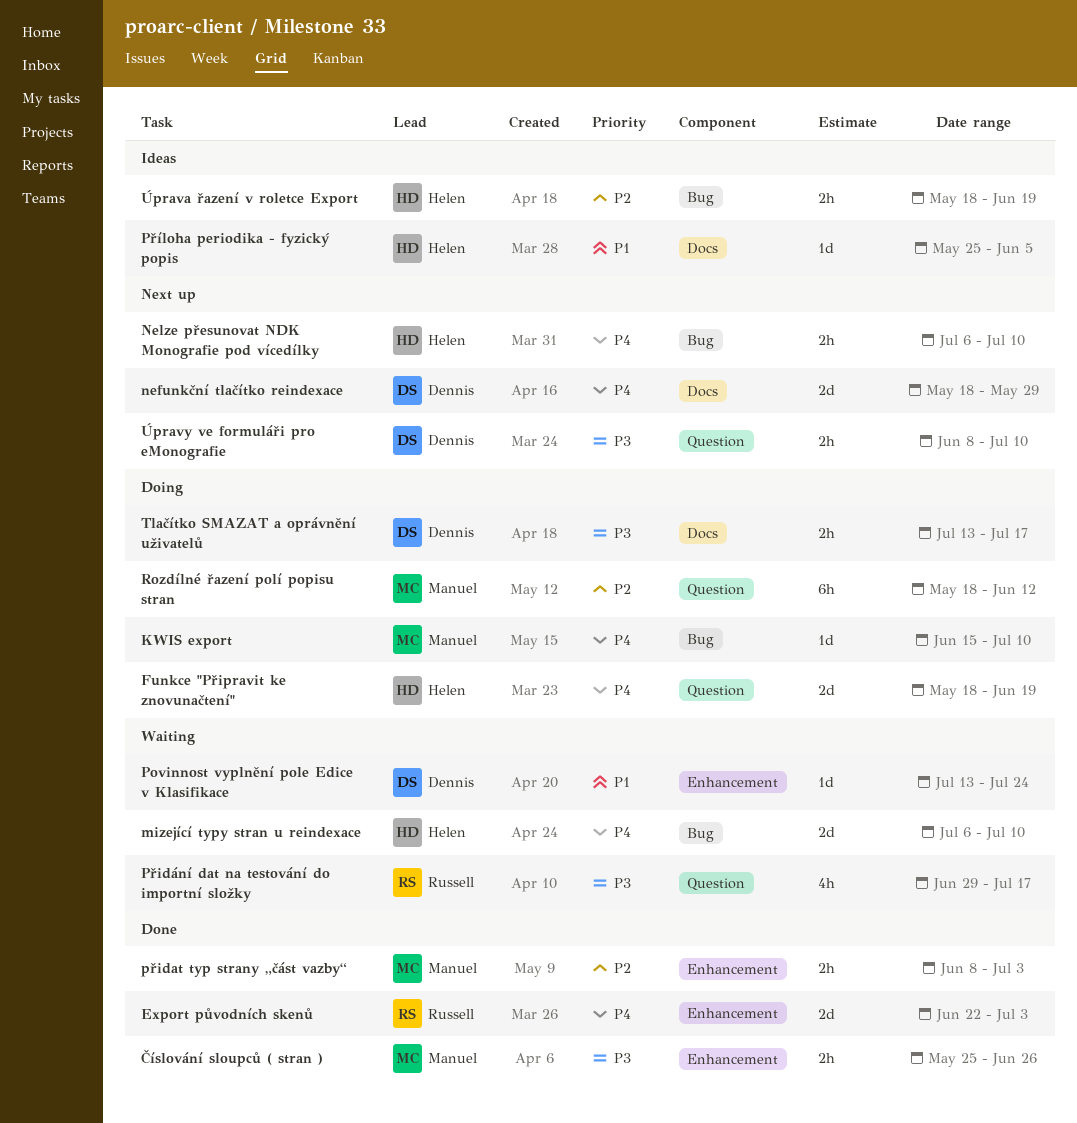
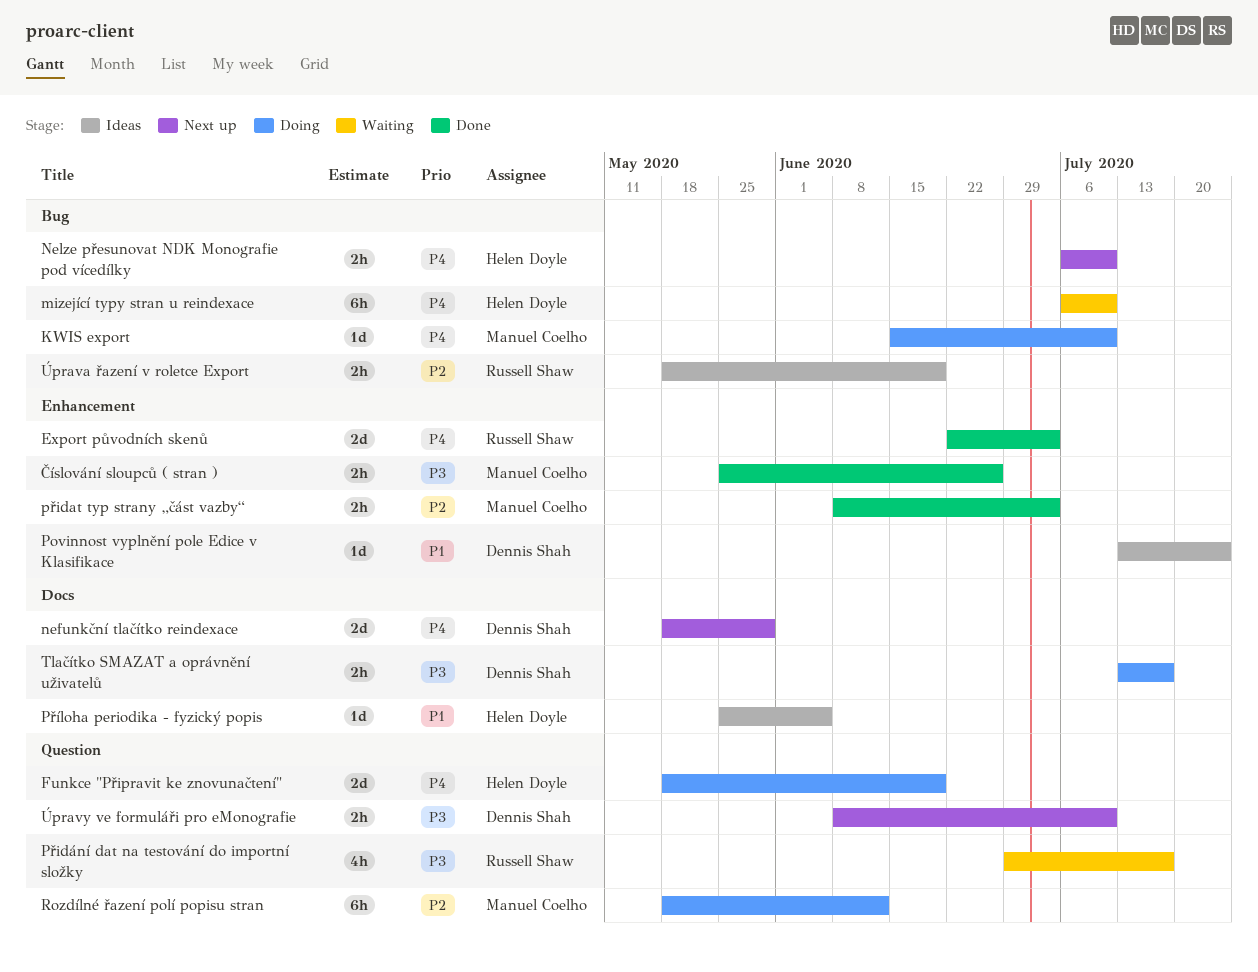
mizející typy stran u reindexace, estimate: 2d -> 6h
Povinnost vyplnění pole Edice v Klasifikace, status: Waiting -> Ideas
Úprava řazení v roletce Export, owner: Helen Doyle -> Russell Shaw

